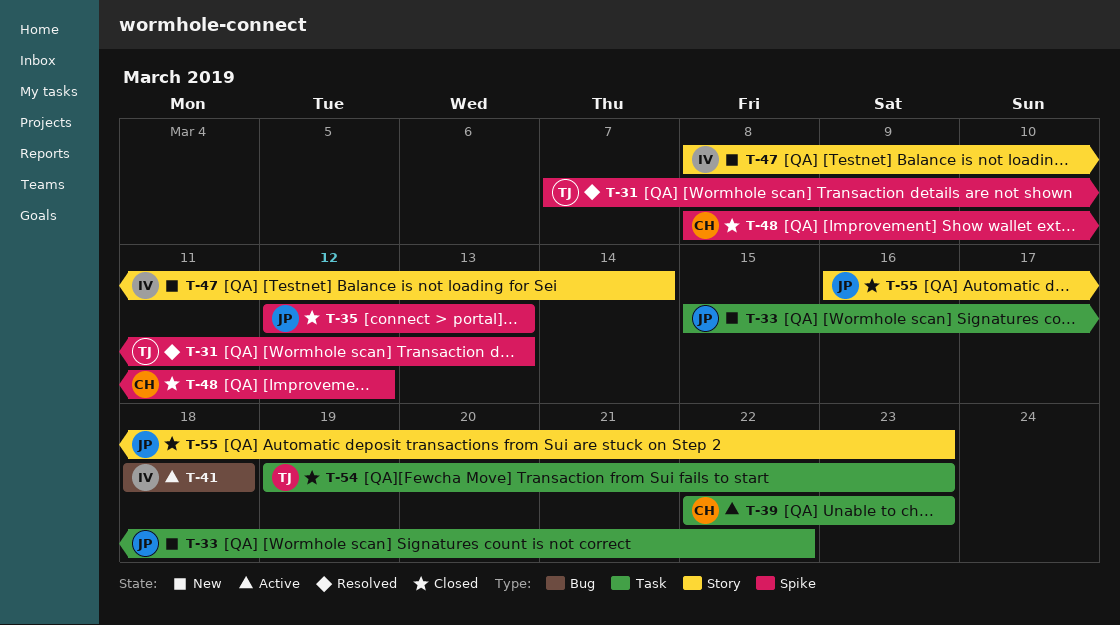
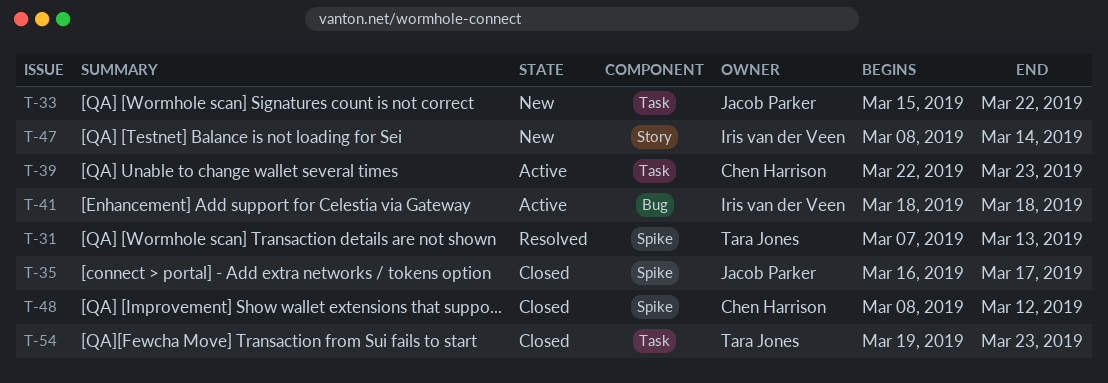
T-35, start: Mar 12 -> Mar 16
T-35, due: Mar 13 -> Mar 17
T-55: present -> none

